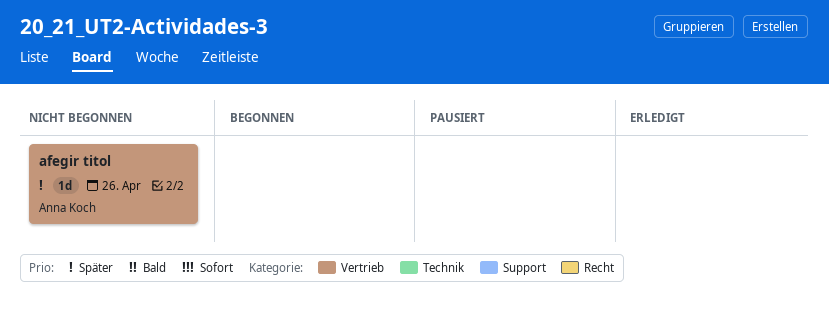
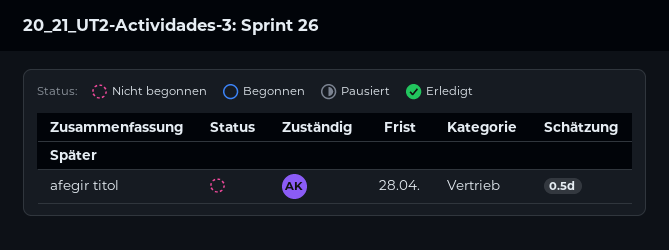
afegir titol, estimate: 1d -> 0.5d
afegir titol, due: Apr 26 -> Apr 28

